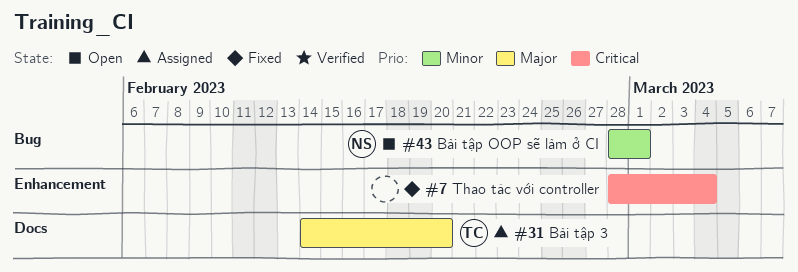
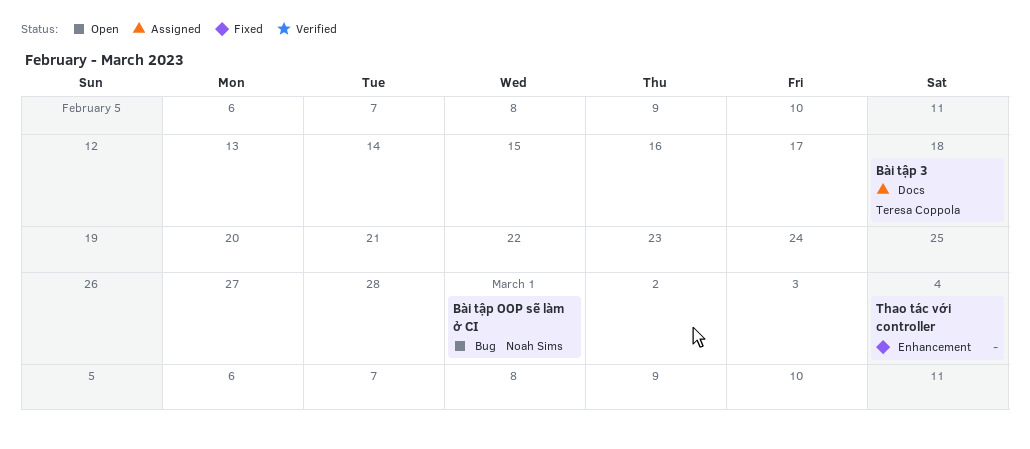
Bài tập 3, due: Feb 20 -> Feb 18

